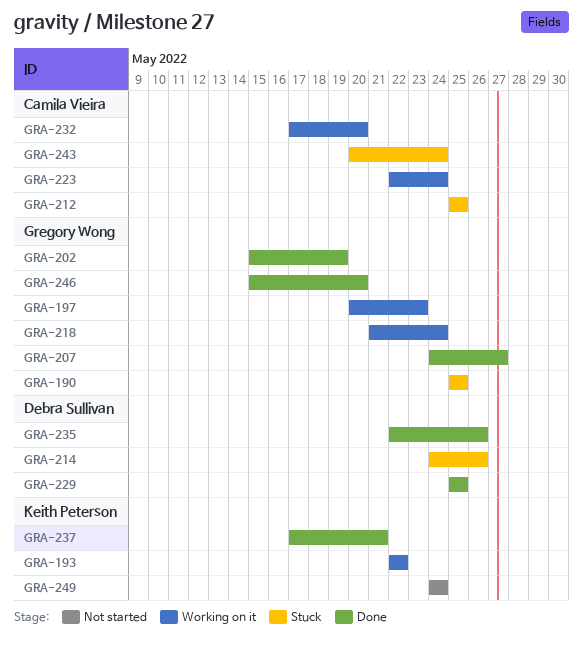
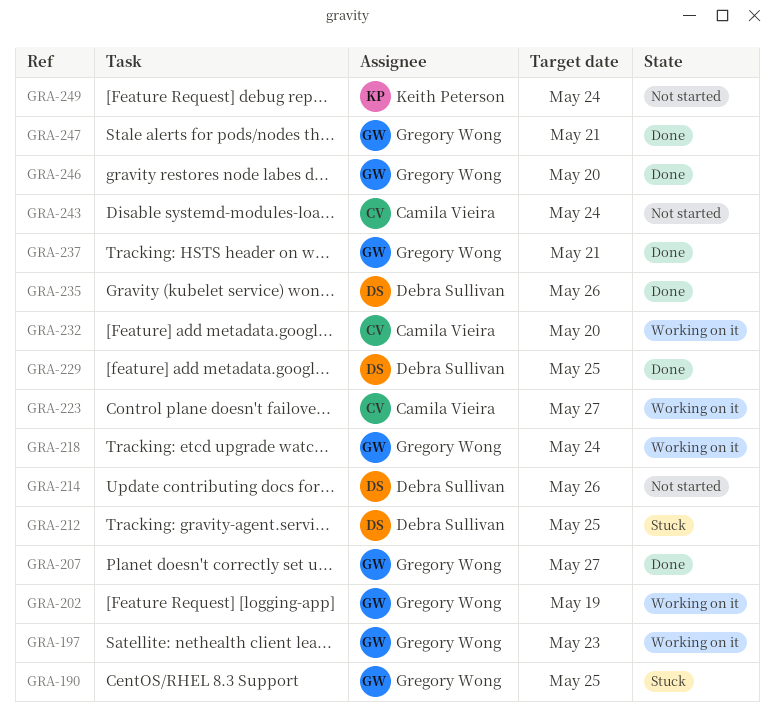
GRA-193: present -> none
GRA-202, status: Done -> Working on it
GRA-212, owner: Camila Vieira -> Debra Sullivan
GRA-214, status: Stuck -> Not started
GRA-223, due: May 24 -> May 27
GRA-237, owner: Keith Peterson -> Gregory Wong
GRA-243, status: Stuck -> Not started
GRA-247: none -> present

